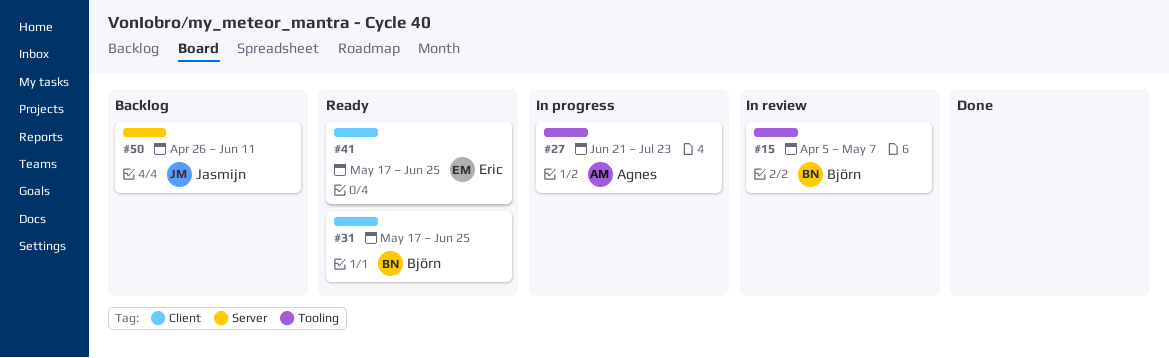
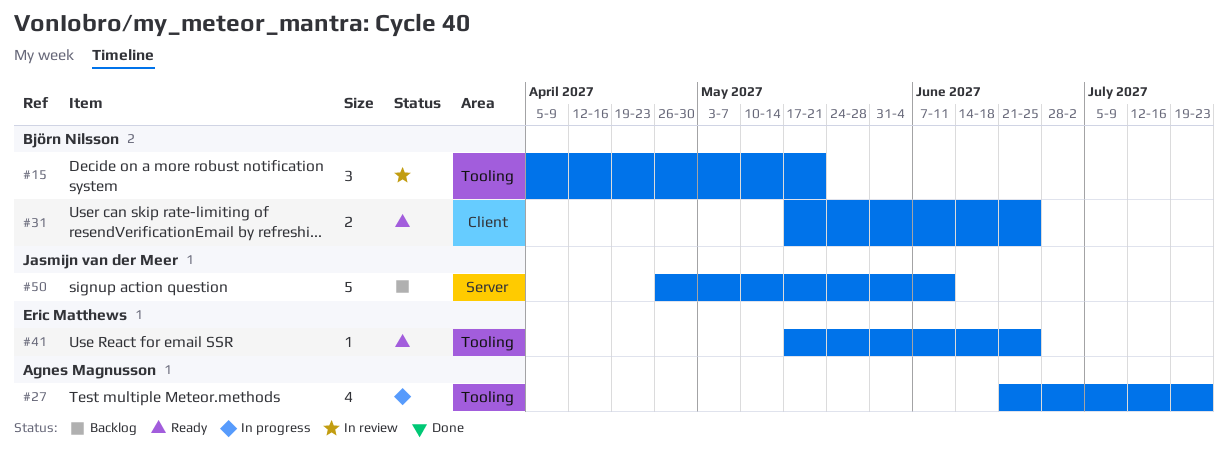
#15, due: May 7 -> May 21
#41, label: Client -> Tooling

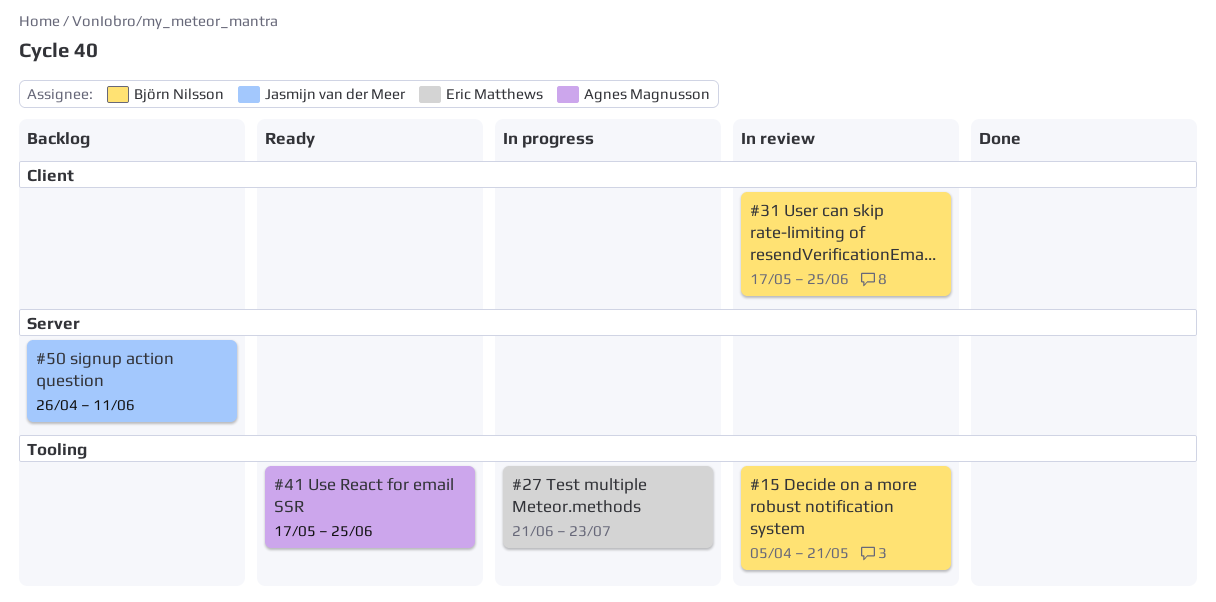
#27, owner: Agnes Magnusson -> Eric Matthews
#31, status: Ready -> In review
#41, owner: Eric Matthews -> Agnes Magnusson

